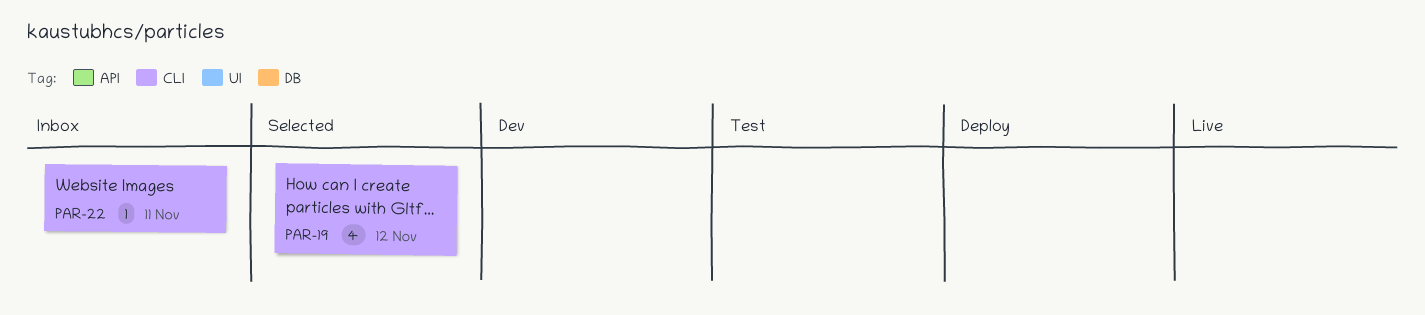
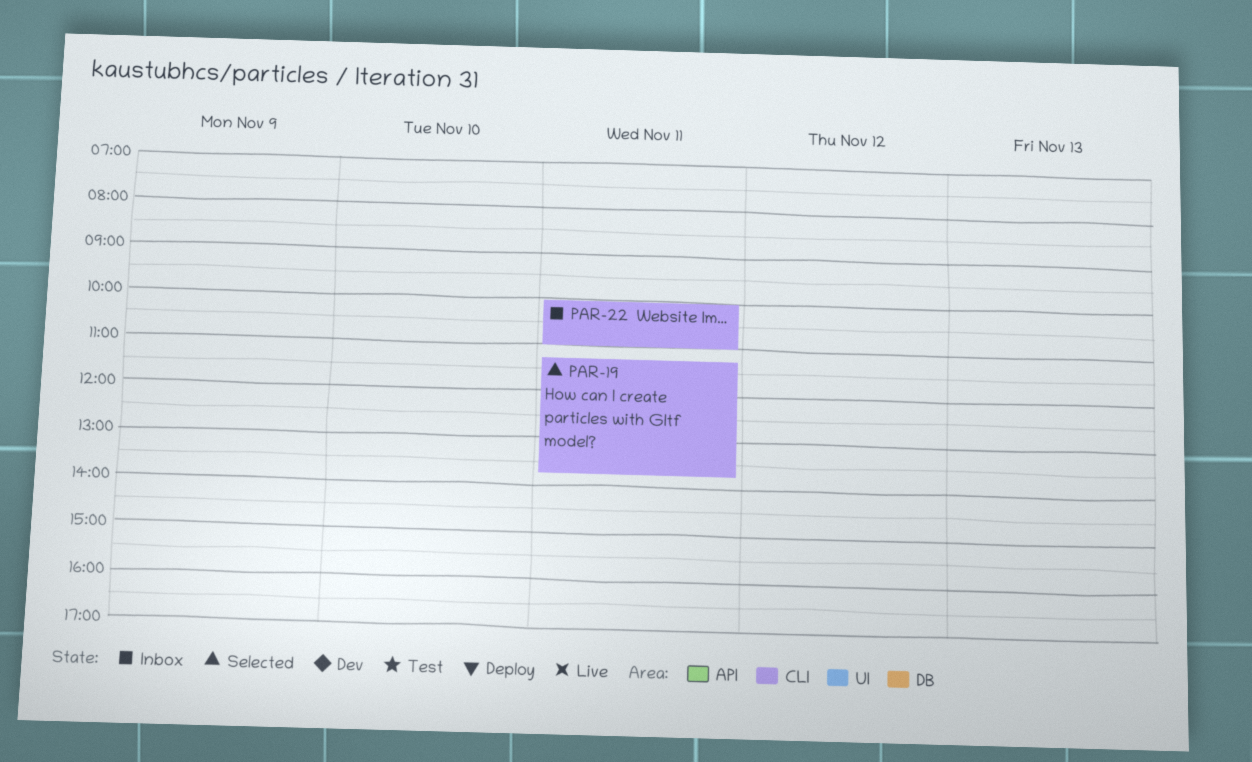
PAR-19, day: Nov 12 -> Nov 11

